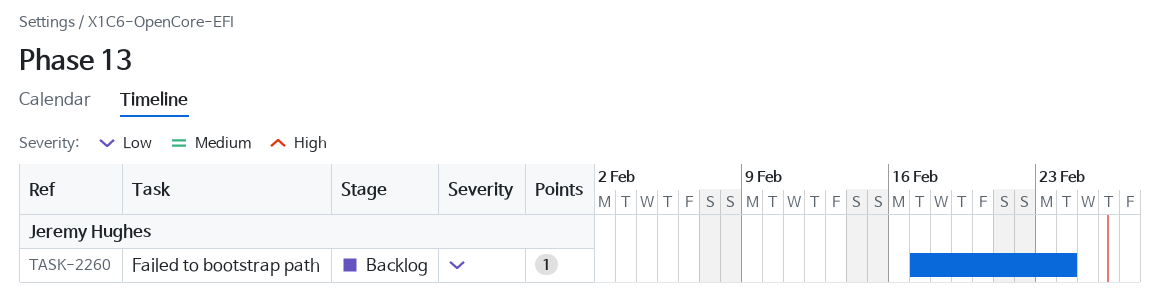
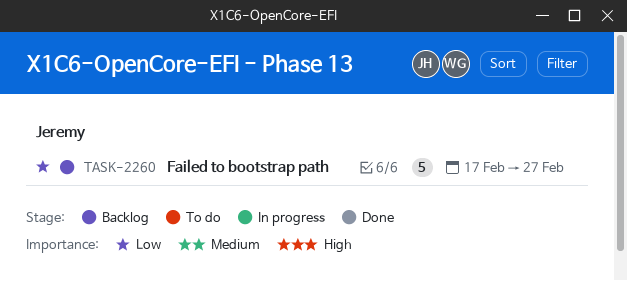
TASK-2260, estimate: 1 -> 5
TASK-2260, due: Feb 24 -> Feb 27

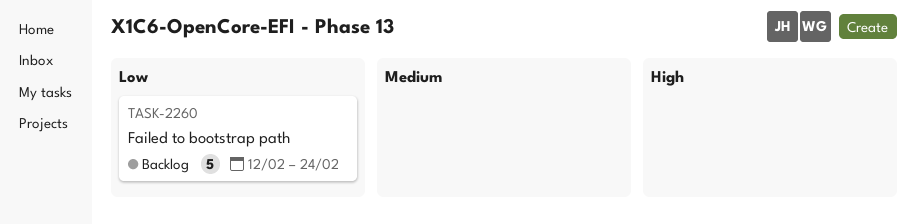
TASK-2260, start: Feb 17 -> Feb 12
TASK-2260, due: Feb 27 -> Feb 24

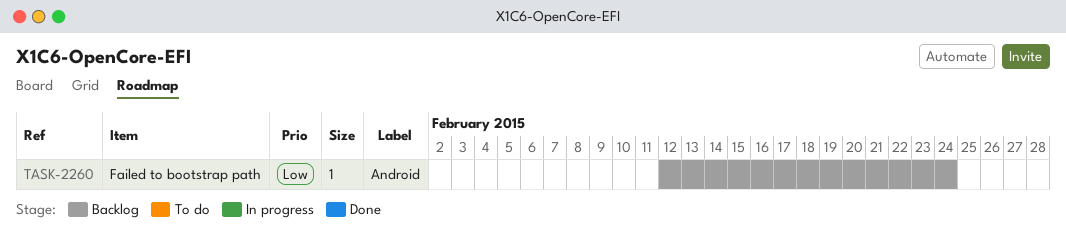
TASK-2260, estimate: 5 -> 1

